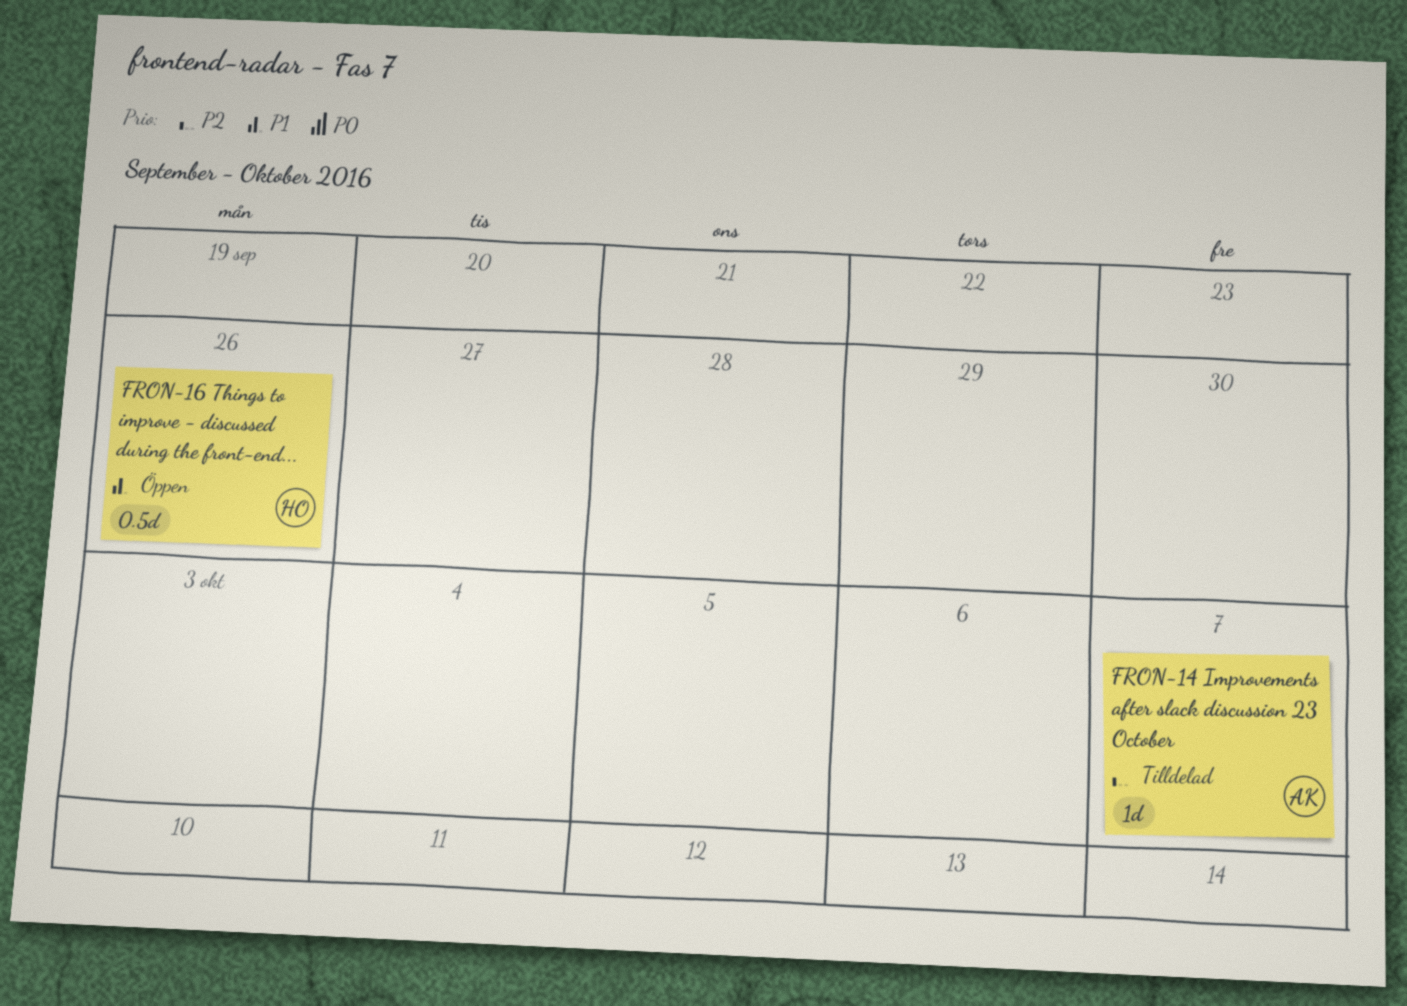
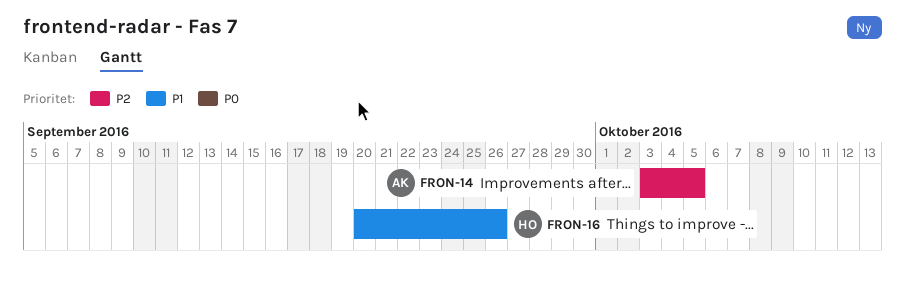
FRON-14, due: Oct 7 -> Oct 5

